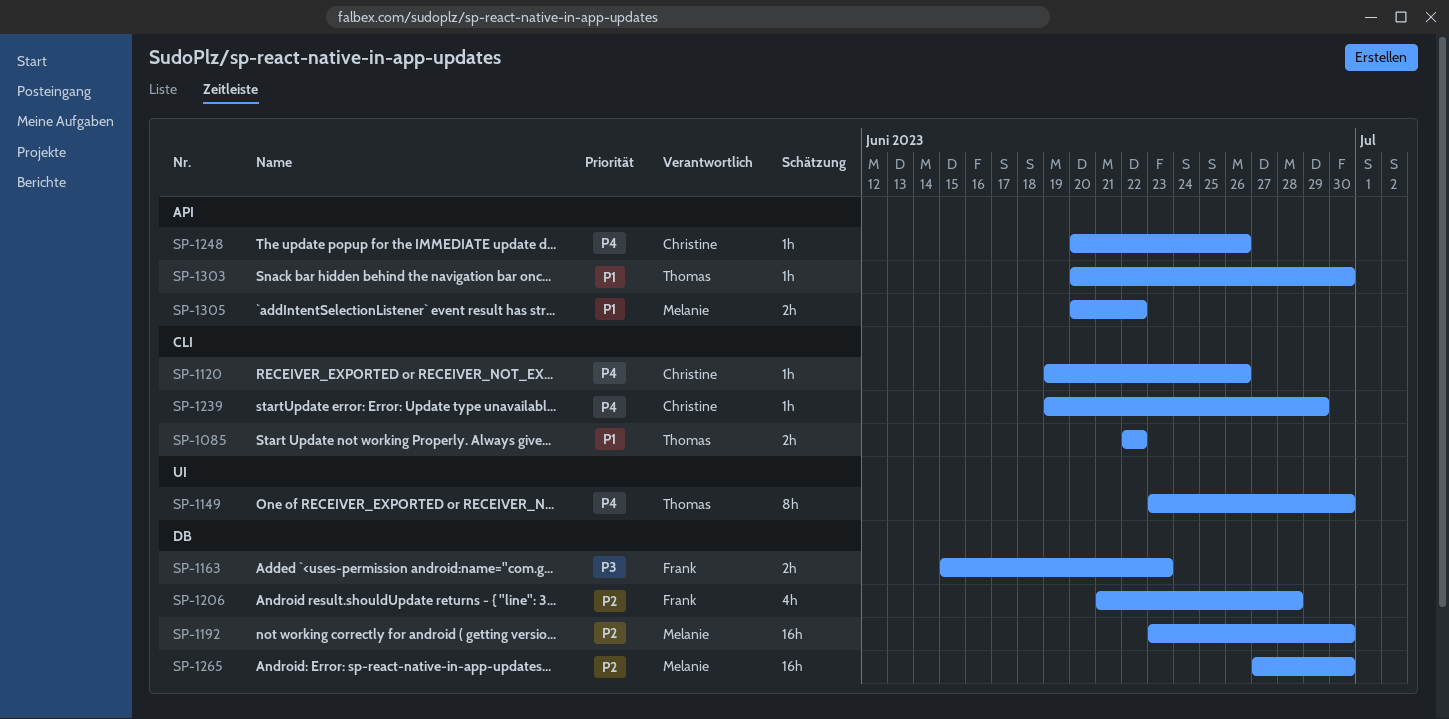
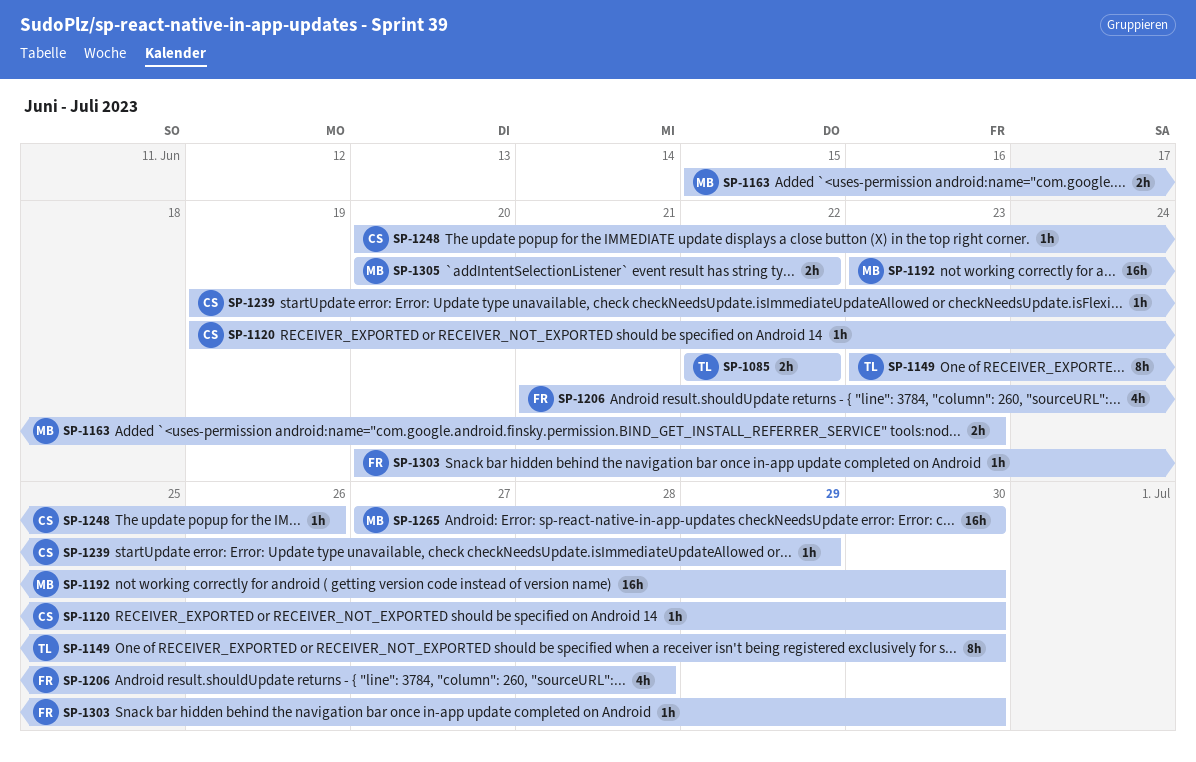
SP-1120, due: Jun 26 -> Jun 30
SP-1163, owner: Frank -> Melanie
SP-1303, owner: Thomas -> Frank

